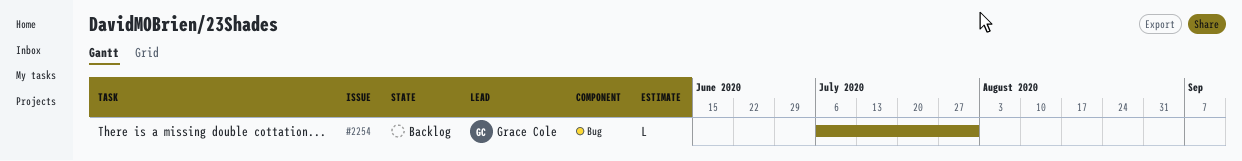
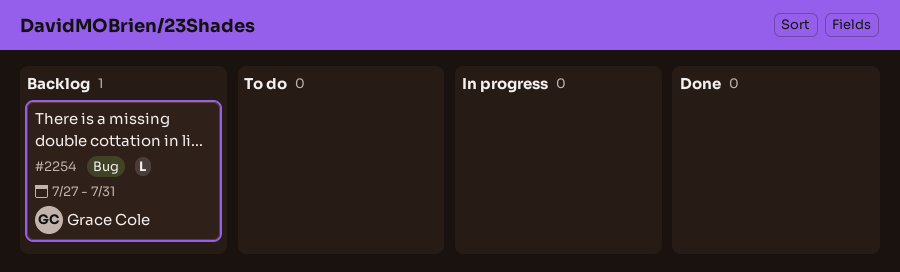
#2254, start: Jul 6 -> Jul 27

